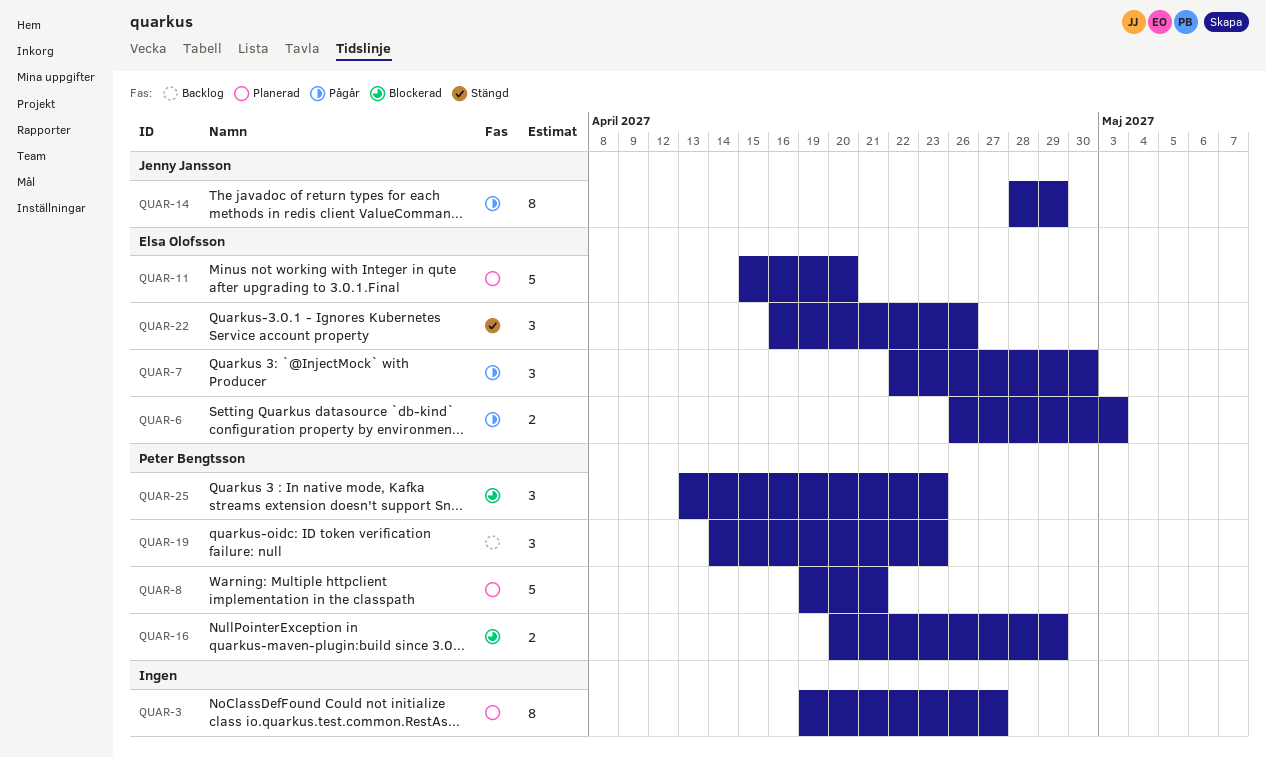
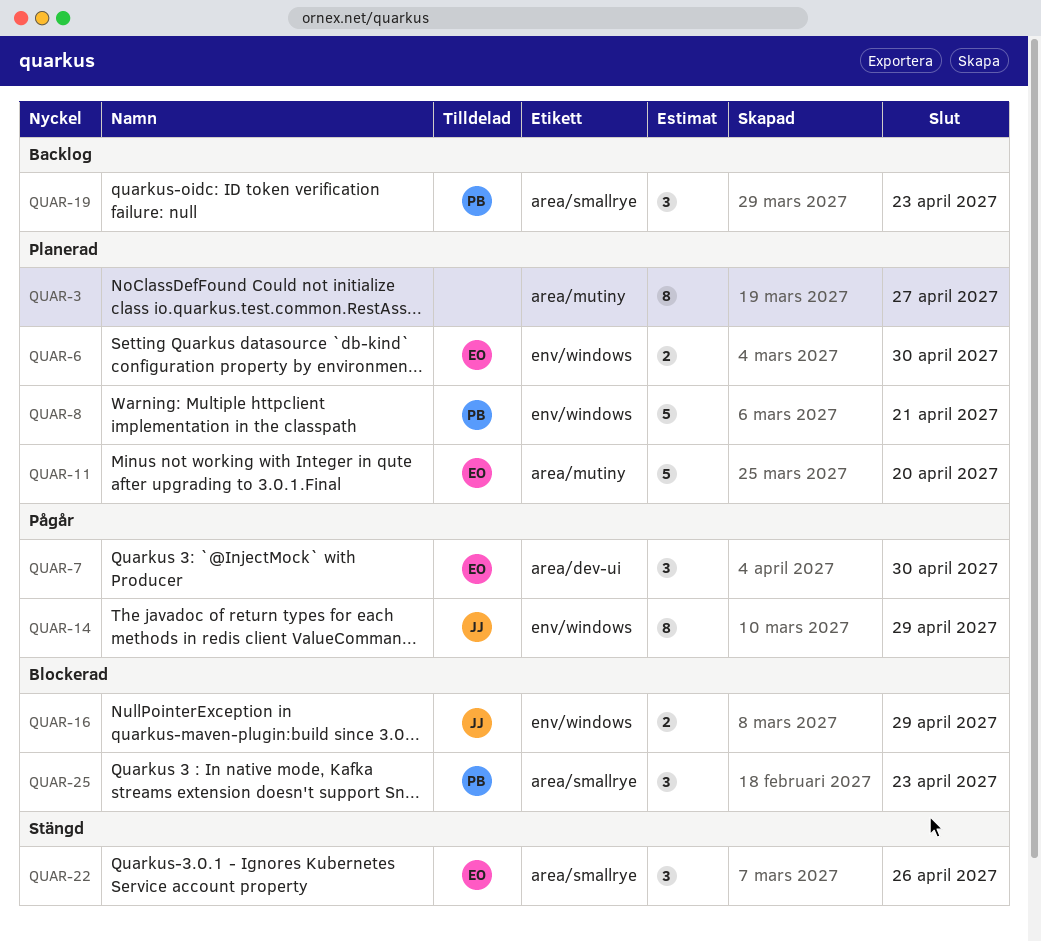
QUAR-6, status: Pågår -> Planerad
QUAR-6, due: May 3 -> Apr 30
QUAR-16, owner: Peter Bengtsson -> Jenny Jansson

